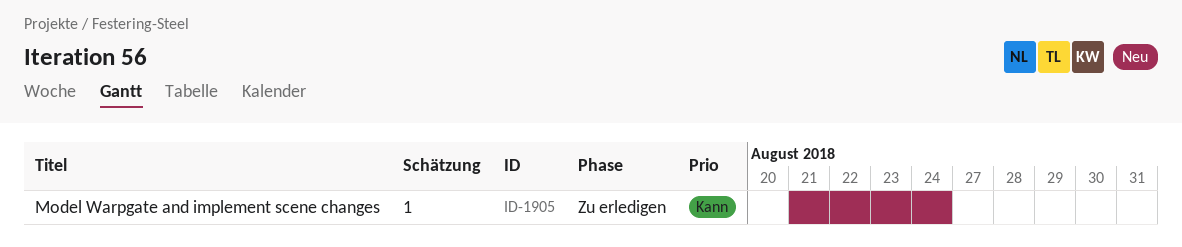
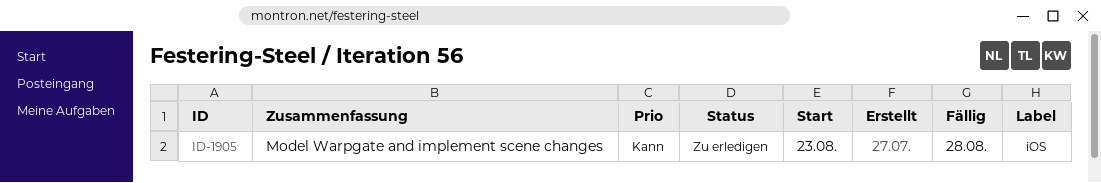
ID-1905, start: Aug 21 -> Aug 23
ID-1905, due: Aug 24 -> Aug 28

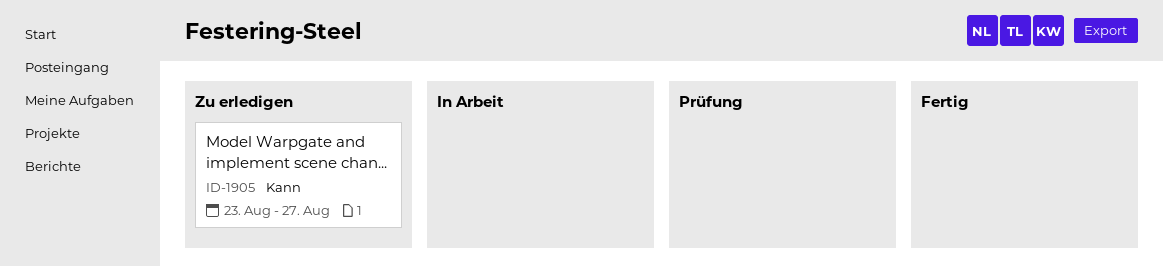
ID-1905, due: Aug 28 -> Aug 27

